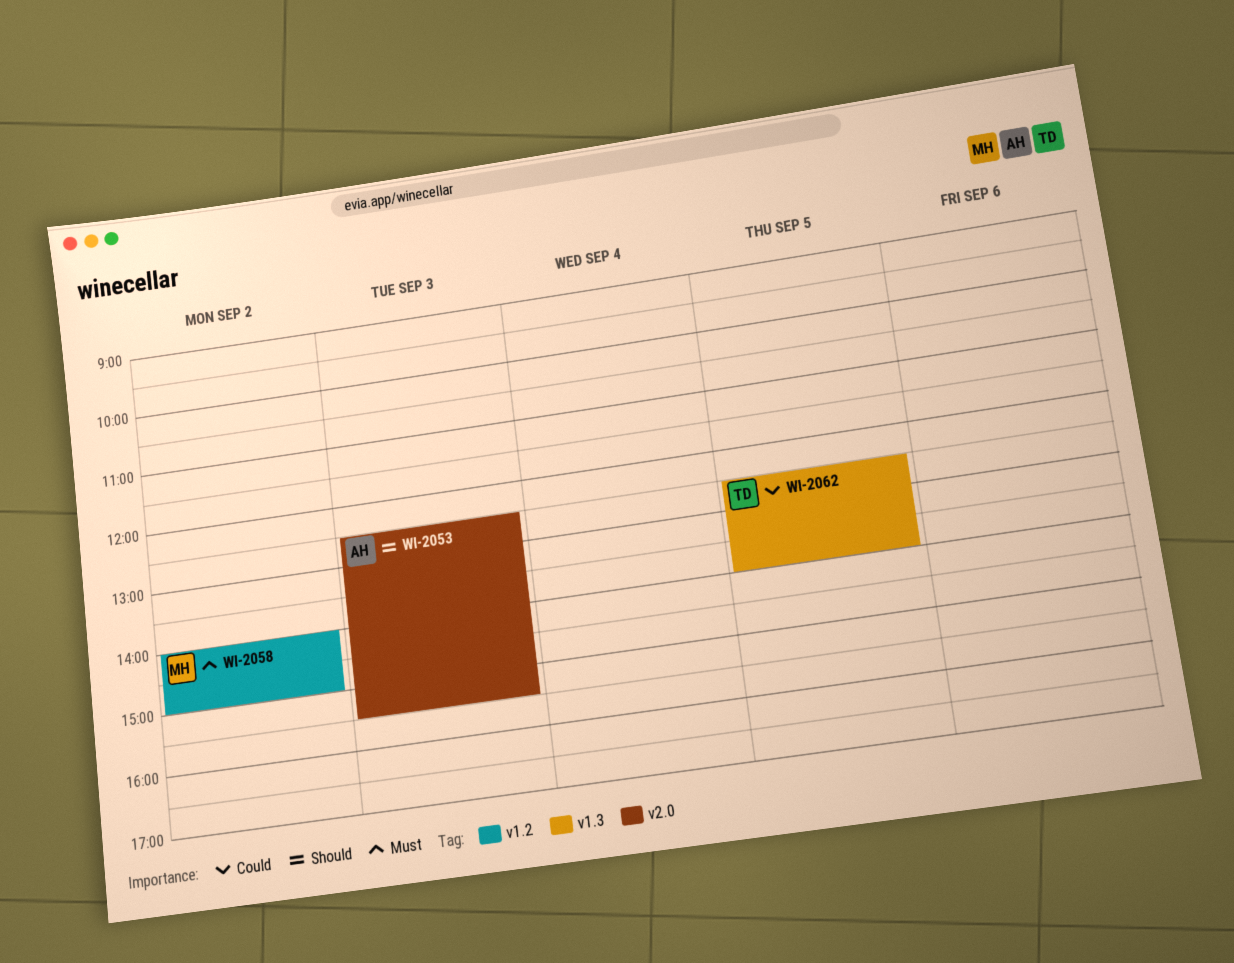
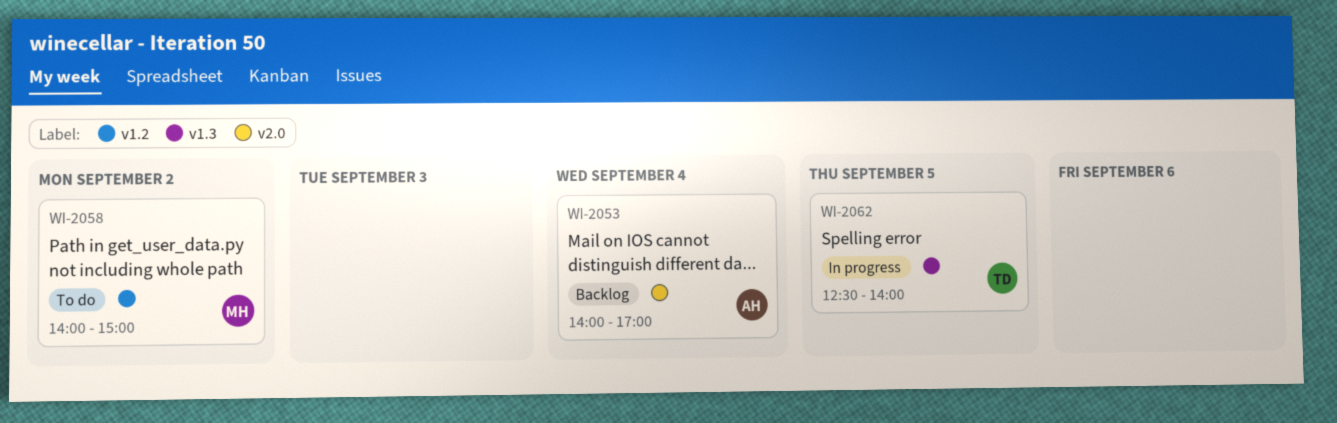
WI-2053, day: Sep 3 -> Sep 4
WI-2053, begins: 12:30 -> 14:00
WI-2053, ends: 15:30 -> 17:00

